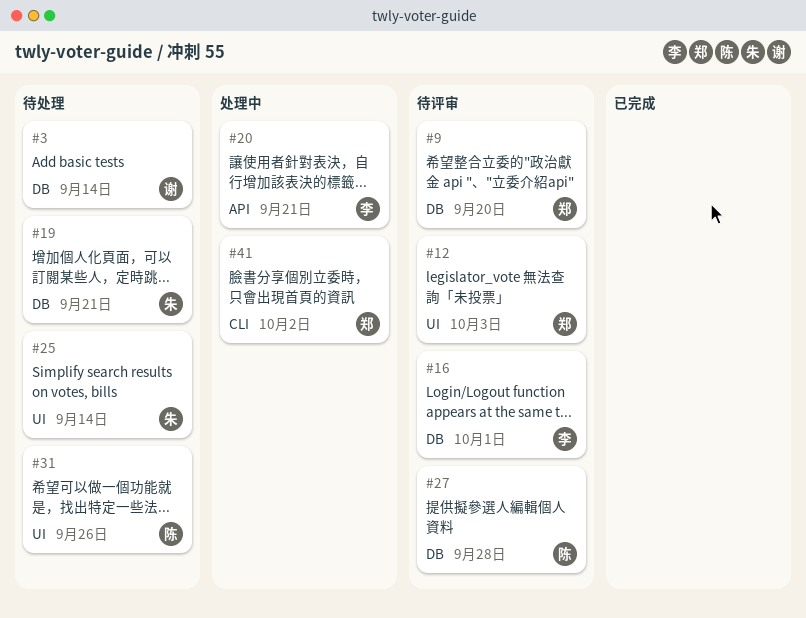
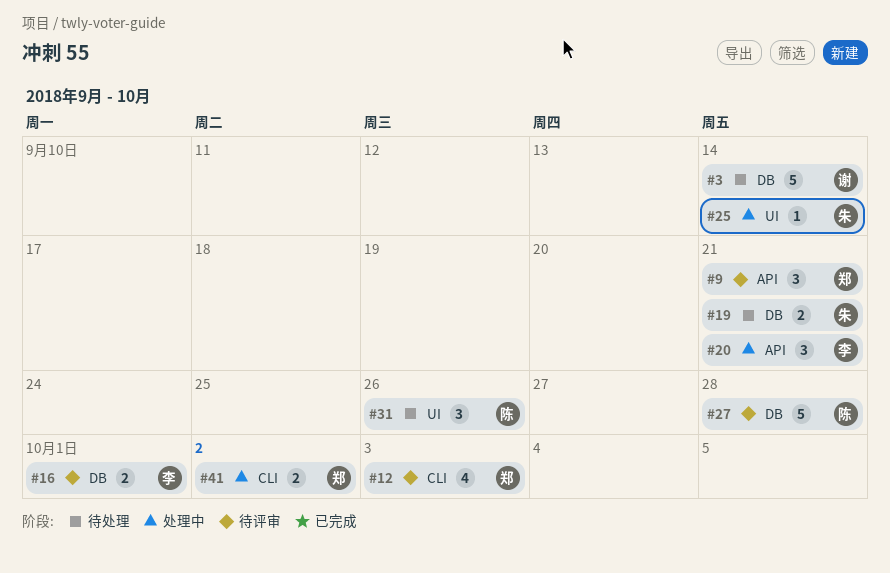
#9, label: DB -> API
#9, due: Sep 20 -> Sep 21
#12, label: UI -> CLI
#25, status: 待处理 -> 处理中

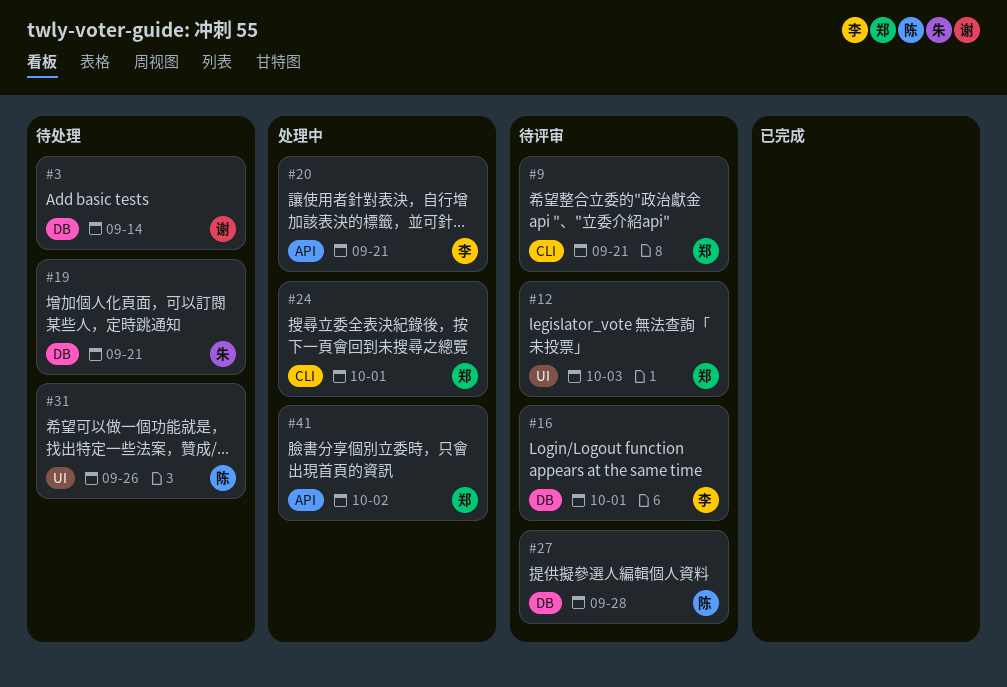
#9, label: API -> CLI
#12, label: CLI -> UI
#24: none -> present
#25: present -> none
#41, label: CLI -> API

